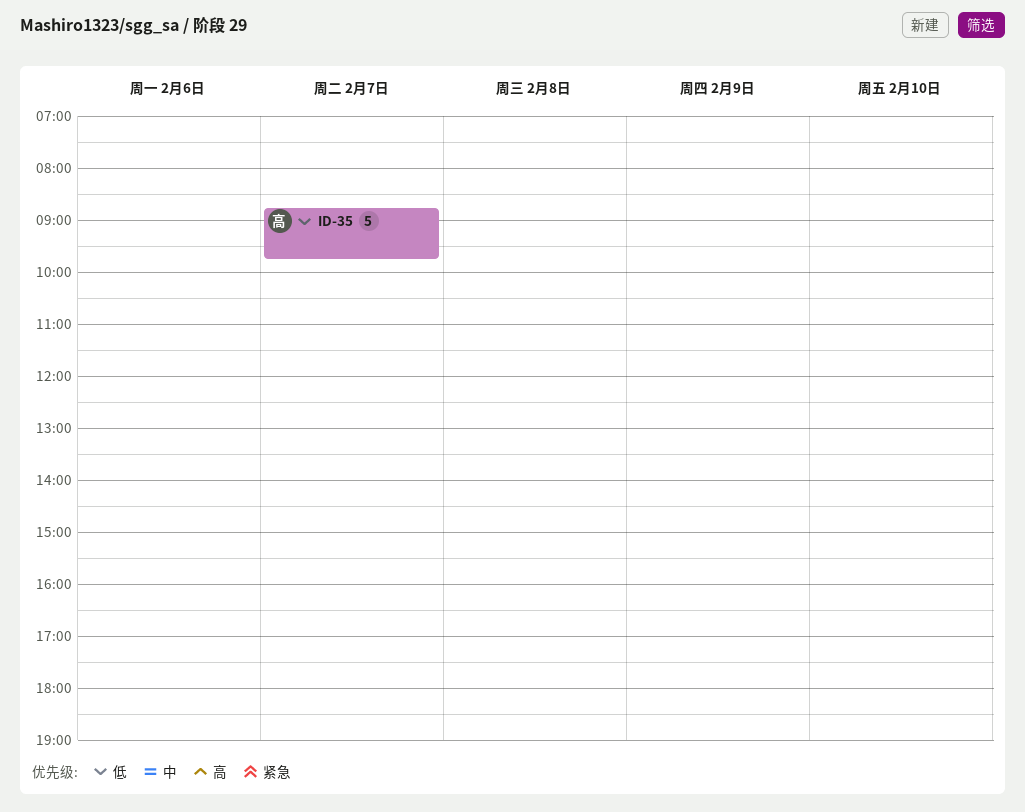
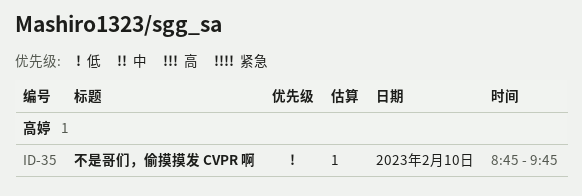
ID-35, estimate: 5 -> 1
ID-35, day: Feb 7 -> Feb 10

